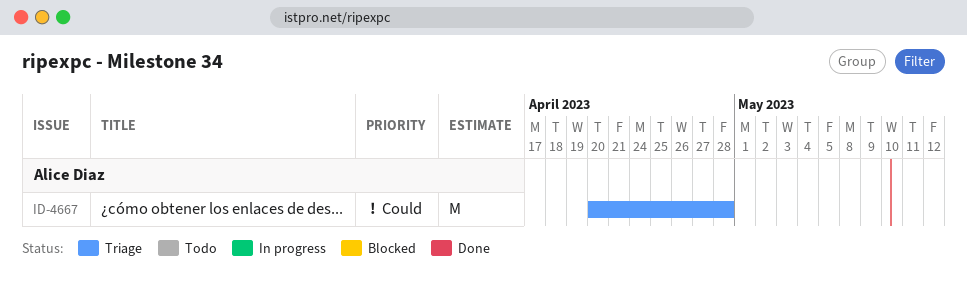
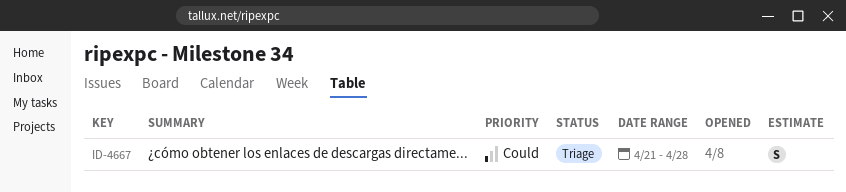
ID-4667, estimate: M -> S
ID-4667, start: Apr 20 -> Apr 21

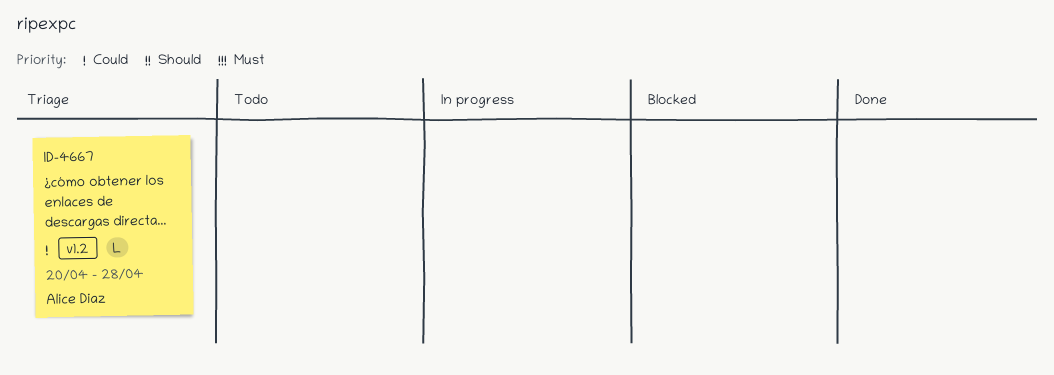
ID-4667, estimate: S -> L
ID-4667, start: Apr 21 -> Apr 20

